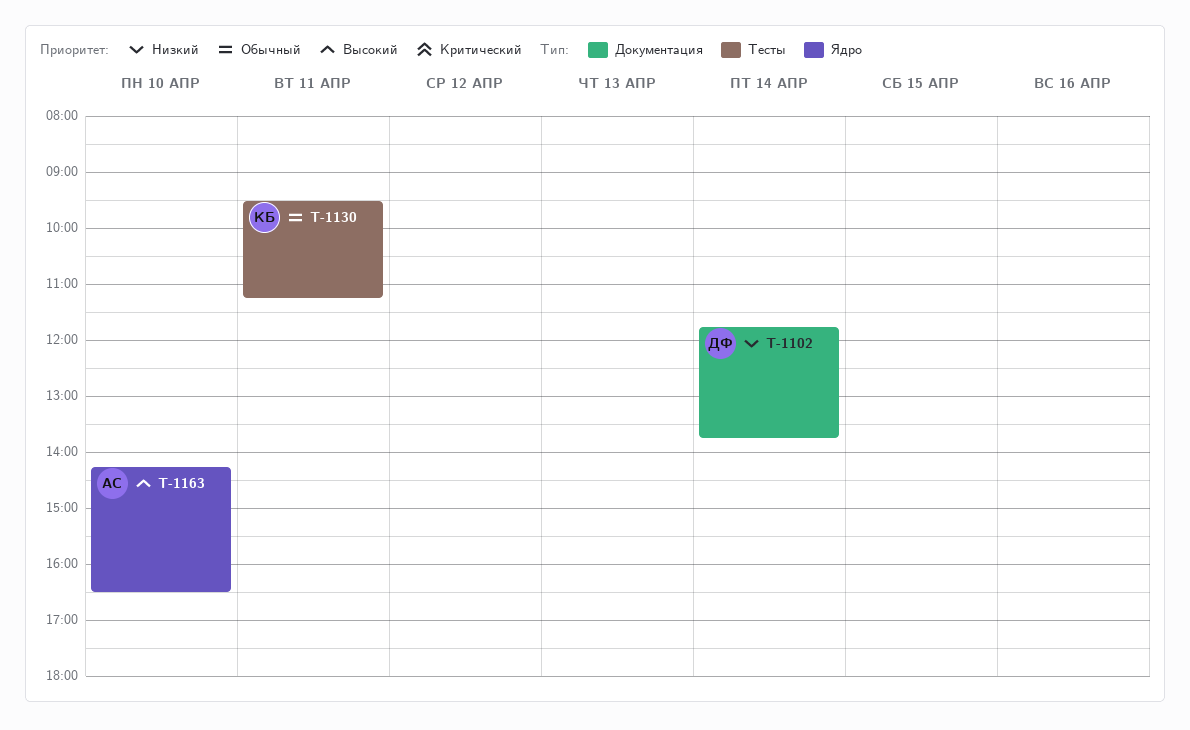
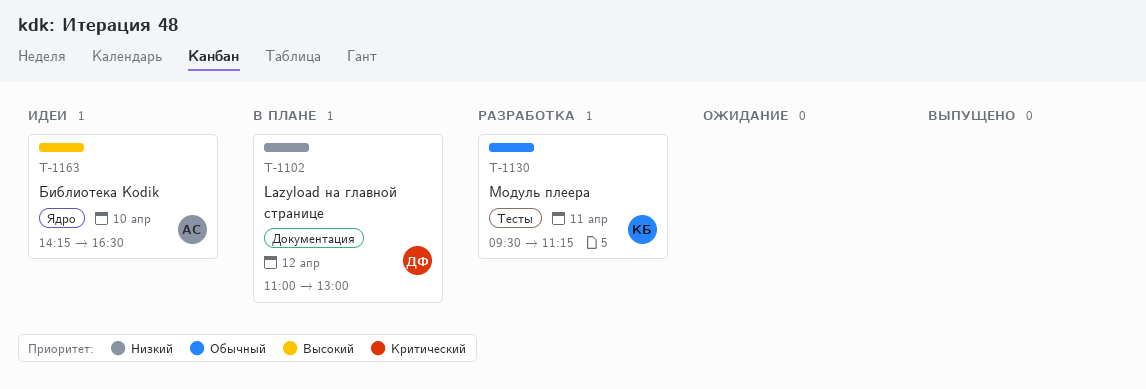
T-1102, day: Apr 14 -> Apr 12
T-1102, begins: 11:45 -> 11:00
T-1102, ends: 13:45 -> 13:00

